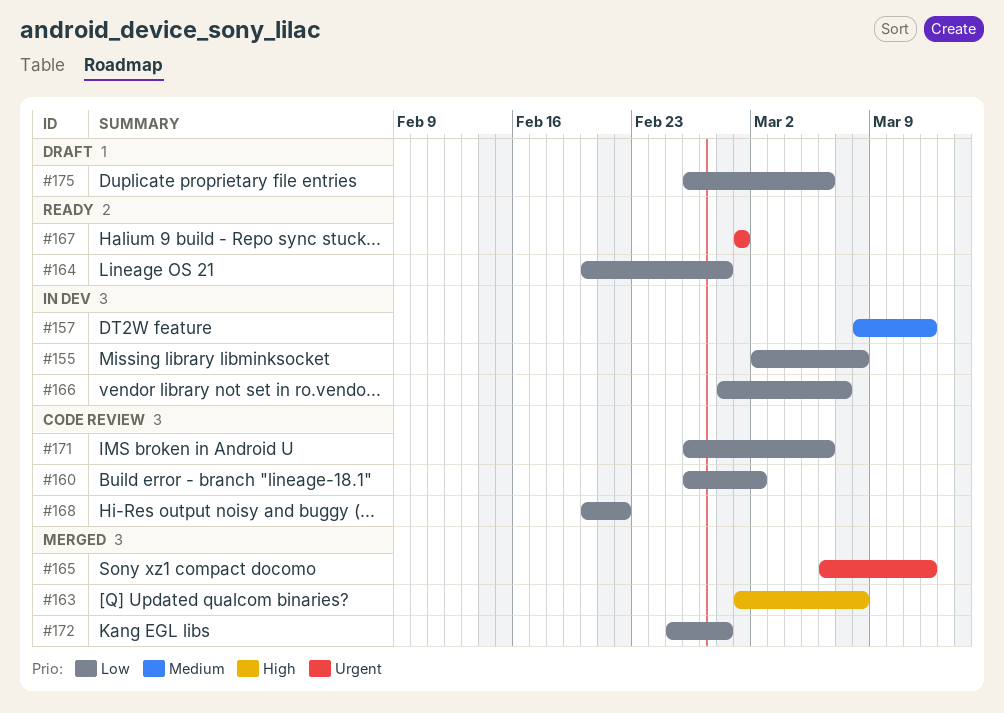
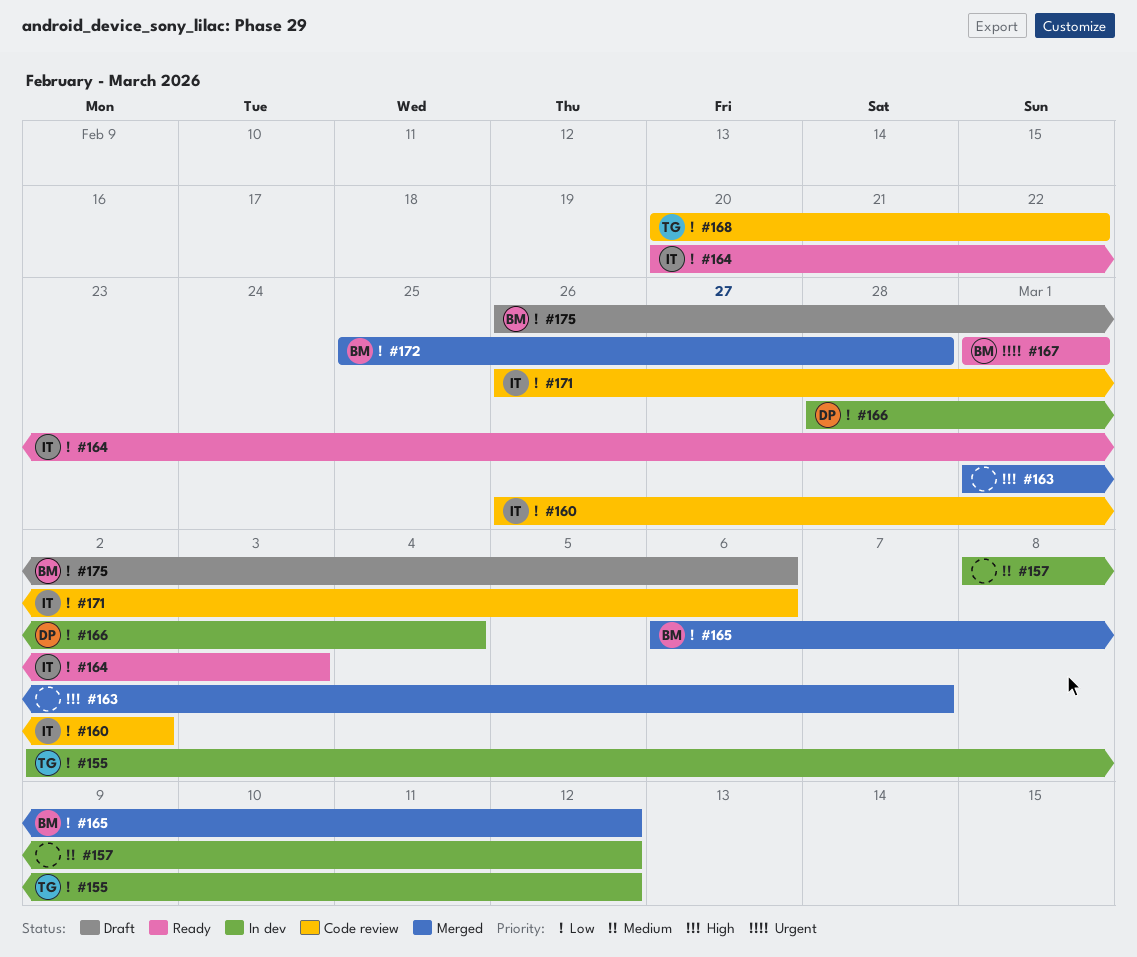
#155, due: Mar 8 -> Mar 12
#163, due: Mar 8 -> Mar 7
#164, due: Feb 28 -> Mar 3
#165, priority: Urgent -> Low
#166, due: Mar 7 -> Mar 4

